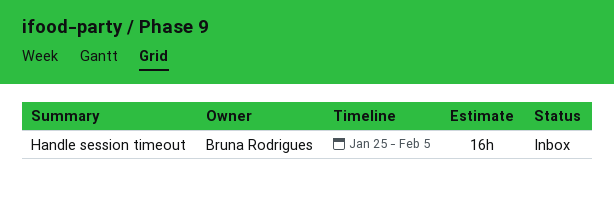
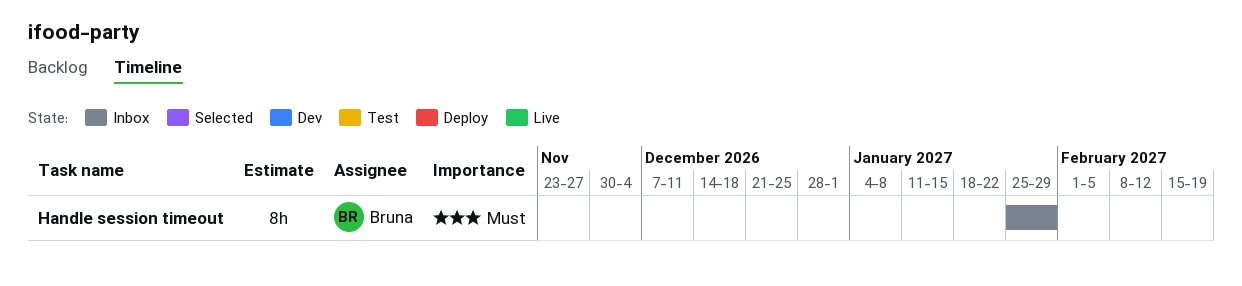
Handle session timeout, estimate: 16h -> 8h
Handle session timeout, due: Feb 5 -> Jan 29

